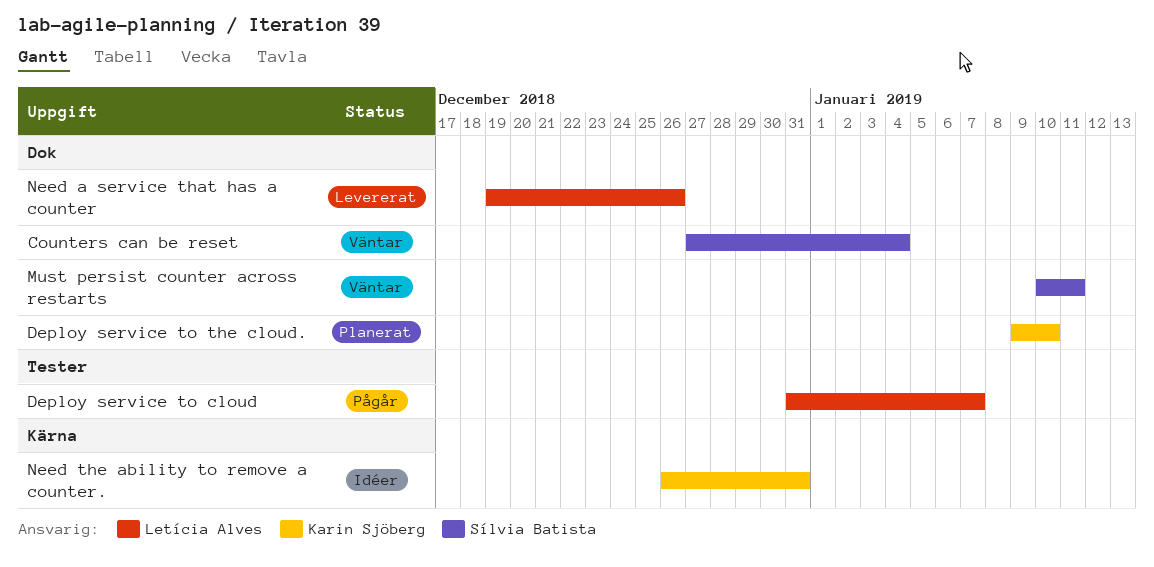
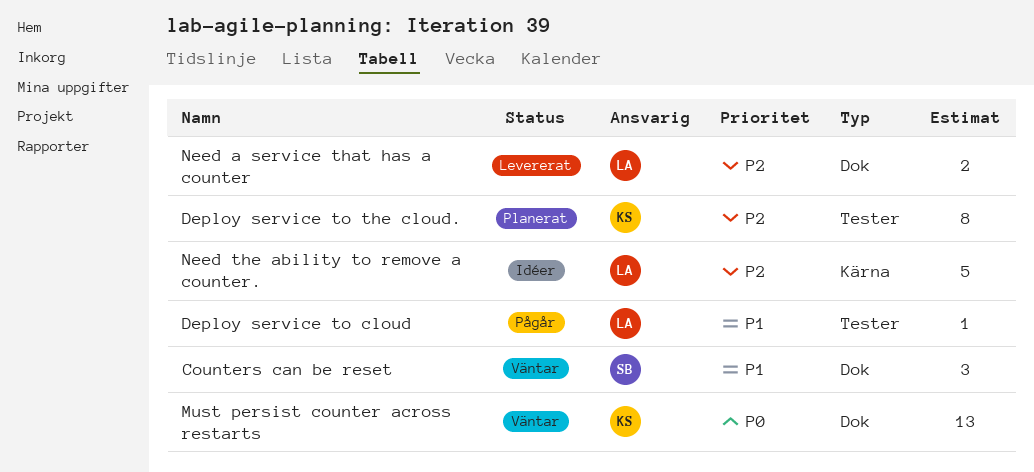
Deploy service to the cloud., label: Dok -> Tester
Must persist counter across restarts, owner: Sílvia Batista -> Karin Sjöberg
Need the ability to remove a counter., owner: Karin Sjöberg -> Letícia Alves

